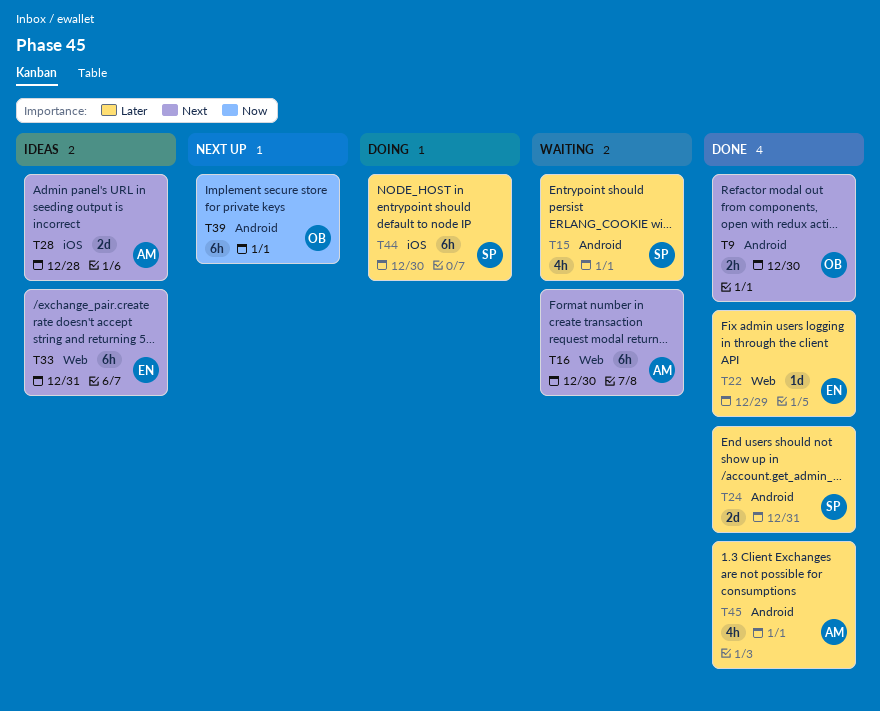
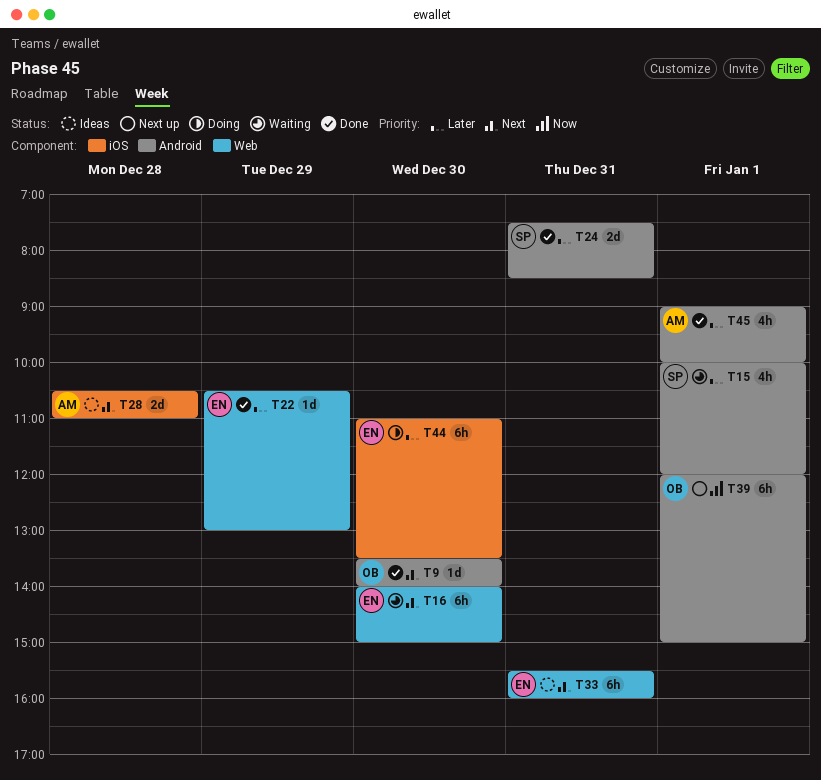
T9, estimate: 2h -> 1d
T16, owner: AM -> EN
T44, owner: SP -> EN

